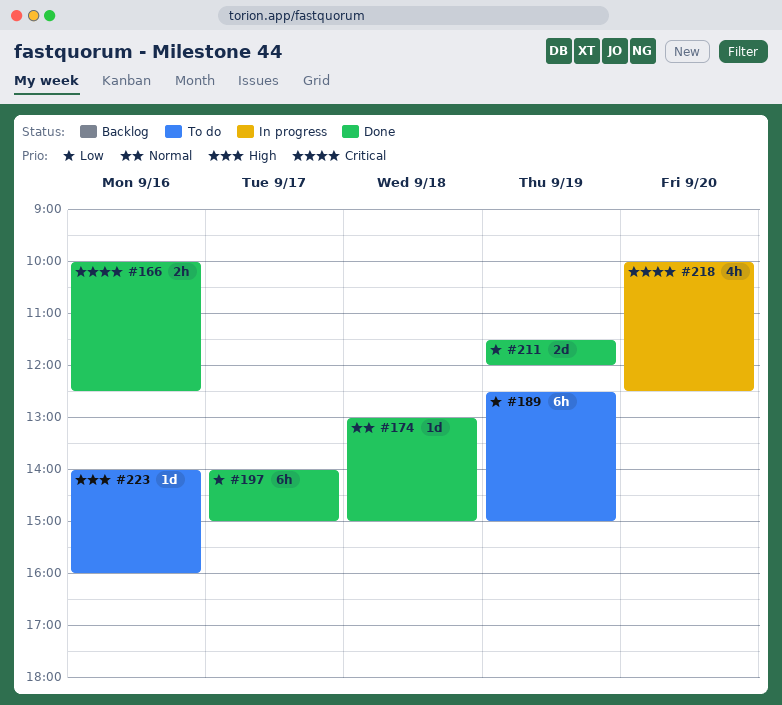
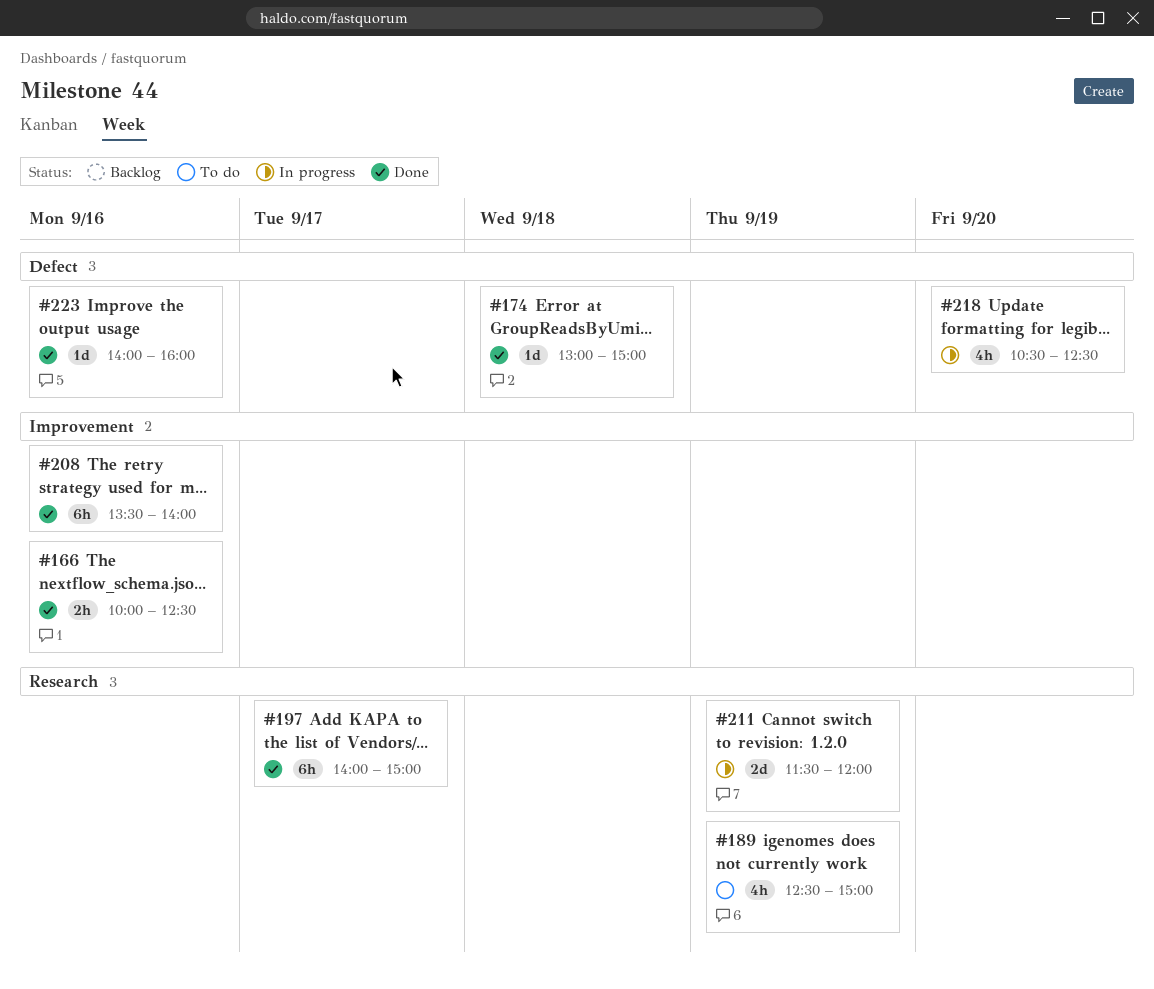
#189, estimate: 6h -> 4h
#208: none -> present
#211, status: Done -> In progress
#218, begins: 10:00 -> 10:30
#223, status: To do -> Done

